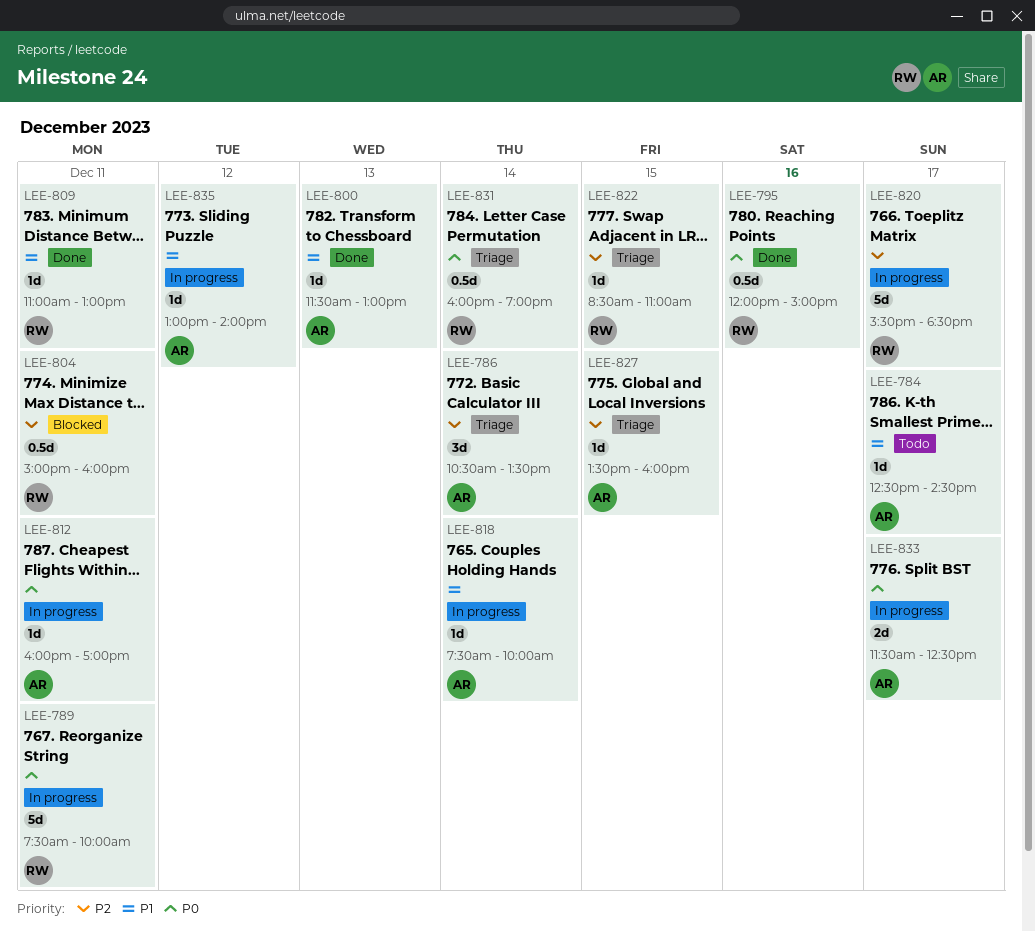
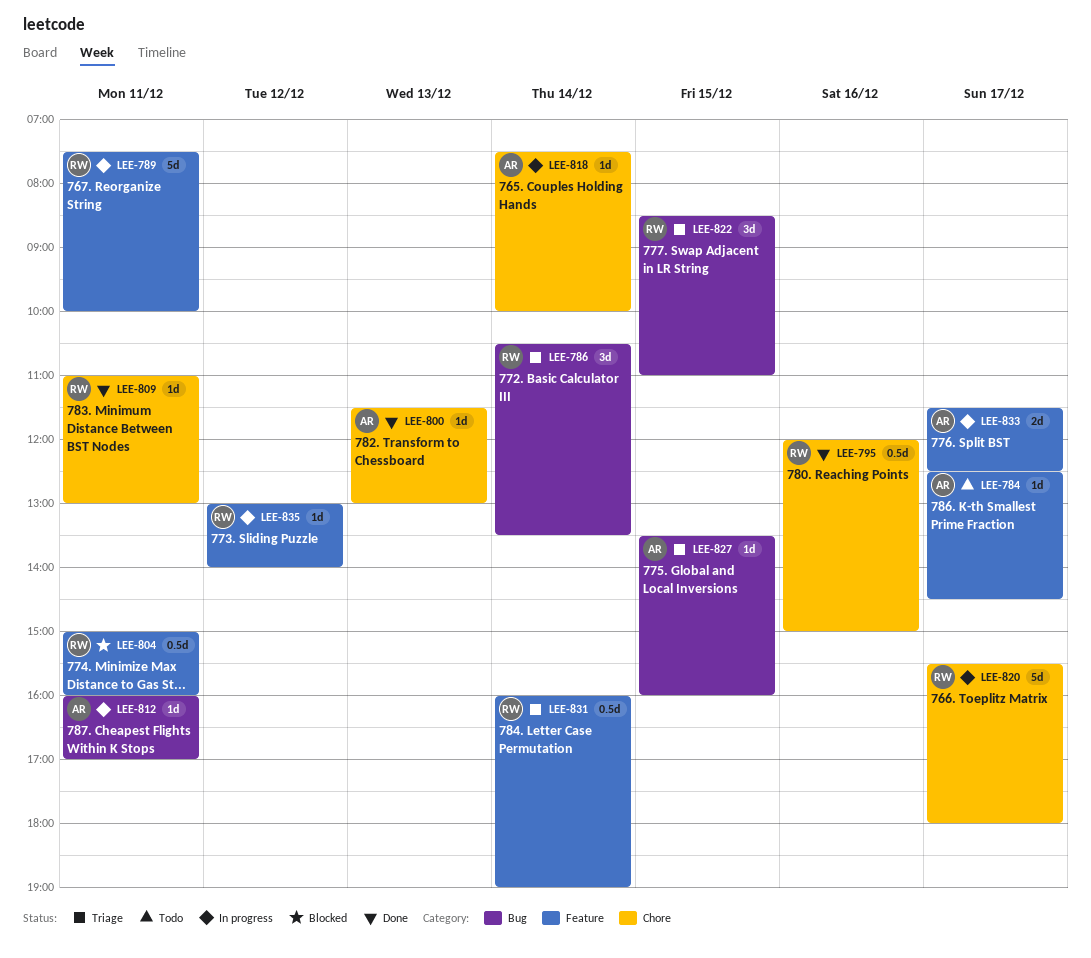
LEE-786, owner: AR -> RW
LEE-820, ends: 18:30 -> 18:00
LEE-822, estimate: 1d -> 3d
LEE-835, owner: AR -> RW

